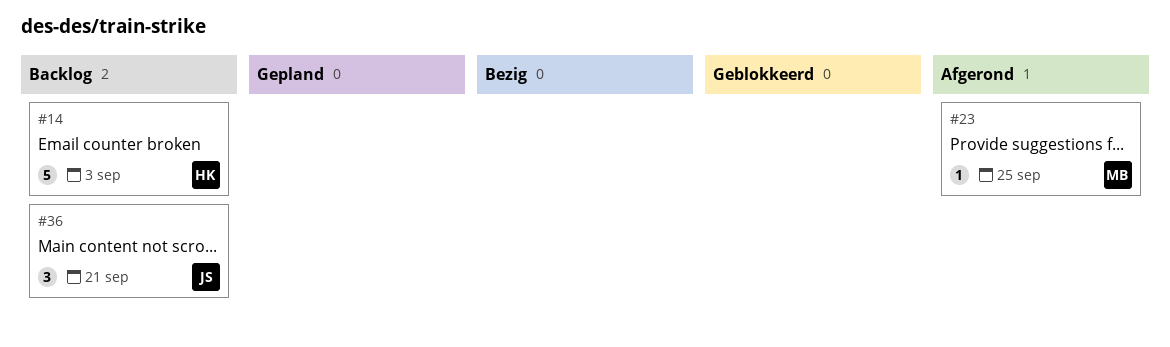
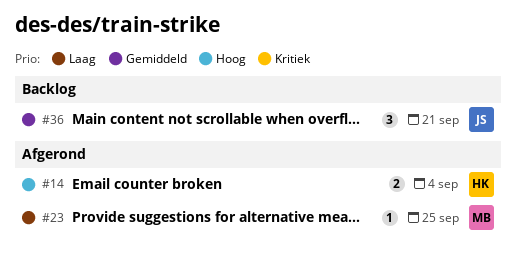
#14, status: Backlog -> Afgerond
#14, estimate: 5 -> 2
#14, due: Sep 3 -> Sep 4

